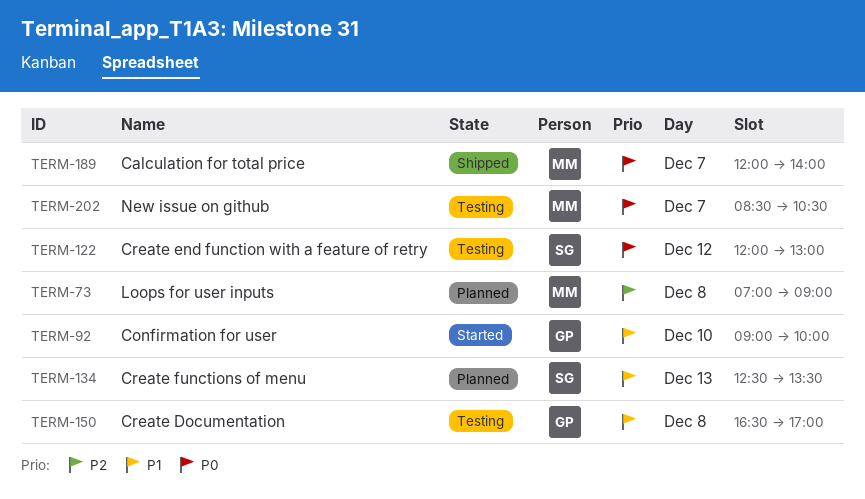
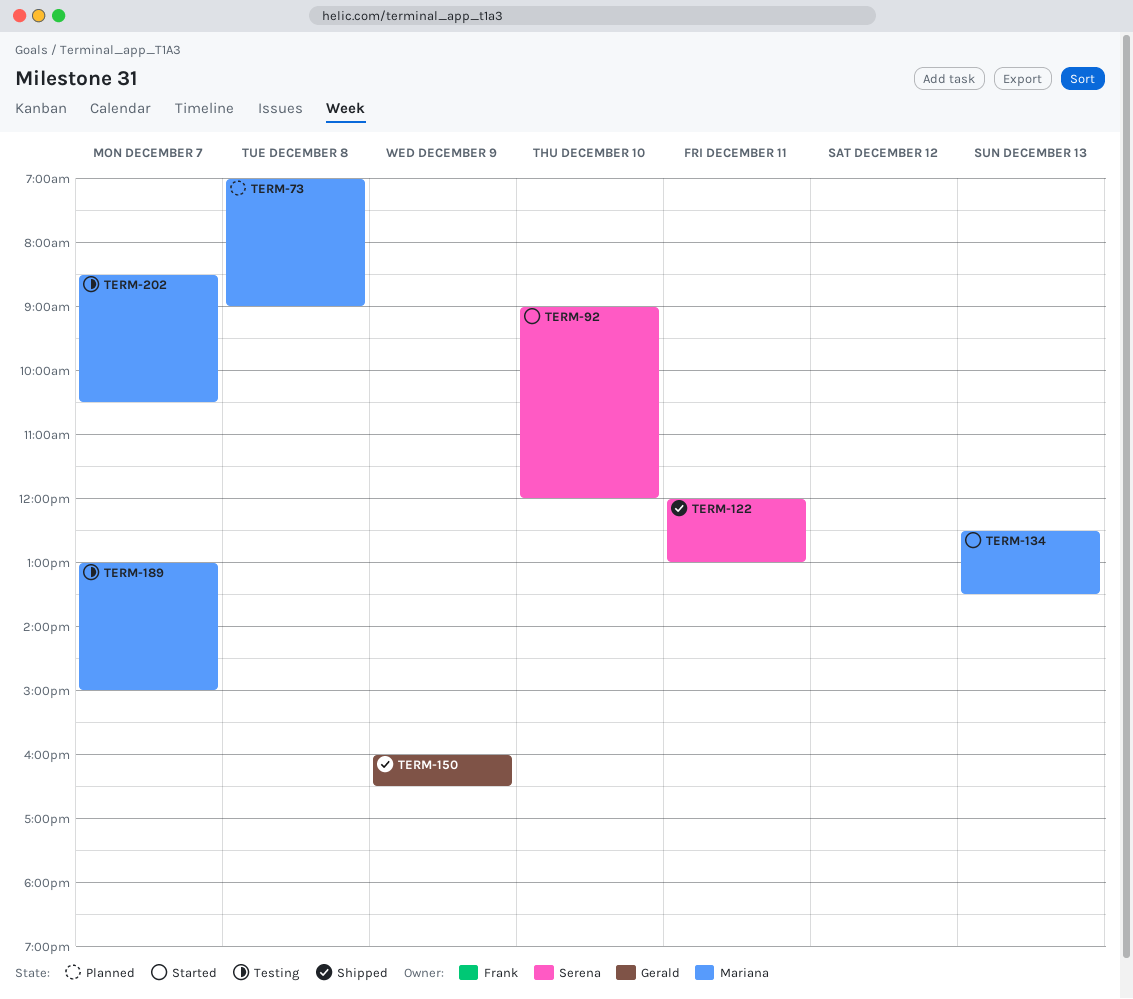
TERM-92, owner: Gerald -> Serena
TERM-92, ends: 10:00 -> 12:00
TERM-122, status: Testing -> Shipped
TERM-122, day: Dec 12 -> Dec 11
TERM-134, status: Planned -> Started
TERM-134, owner: Serena -> Mariana
TERM-150, status: Testing -> Shipped
TERM-150, day: Dec 8 -> Dec 9
TERM-150, begins: 16:30 -> 16:00
TERM-150, ends: 17:00 -> 16:30
TERM-189, status: Shipped -> Testing
TERM-189, begins: 12:00 -> 13:00
TERM-189, ends: 14:00 -> 15:00

